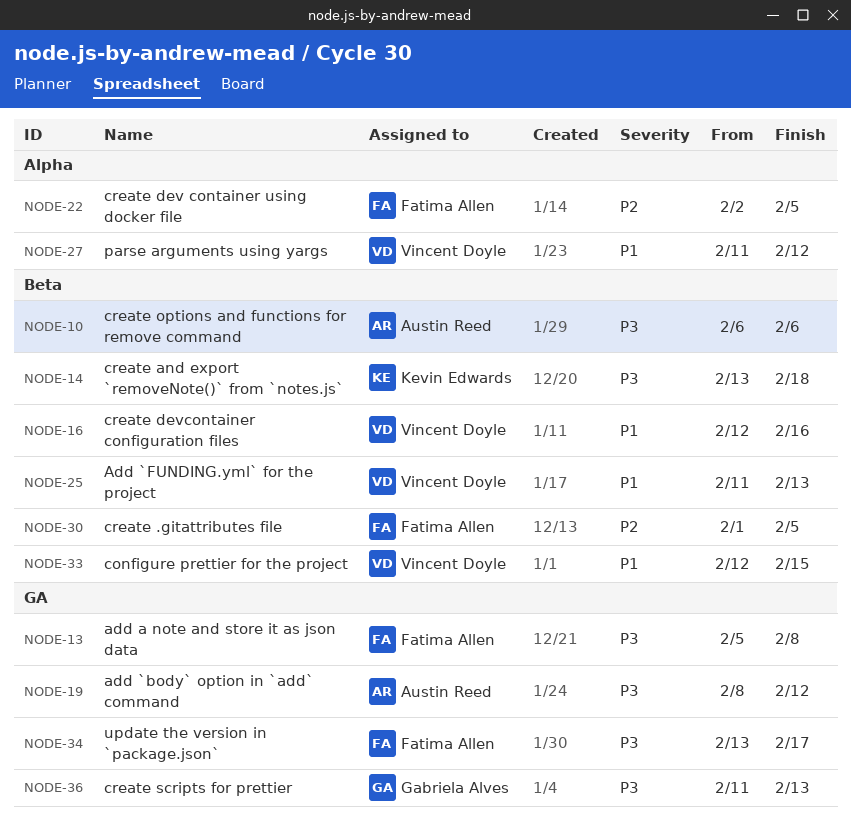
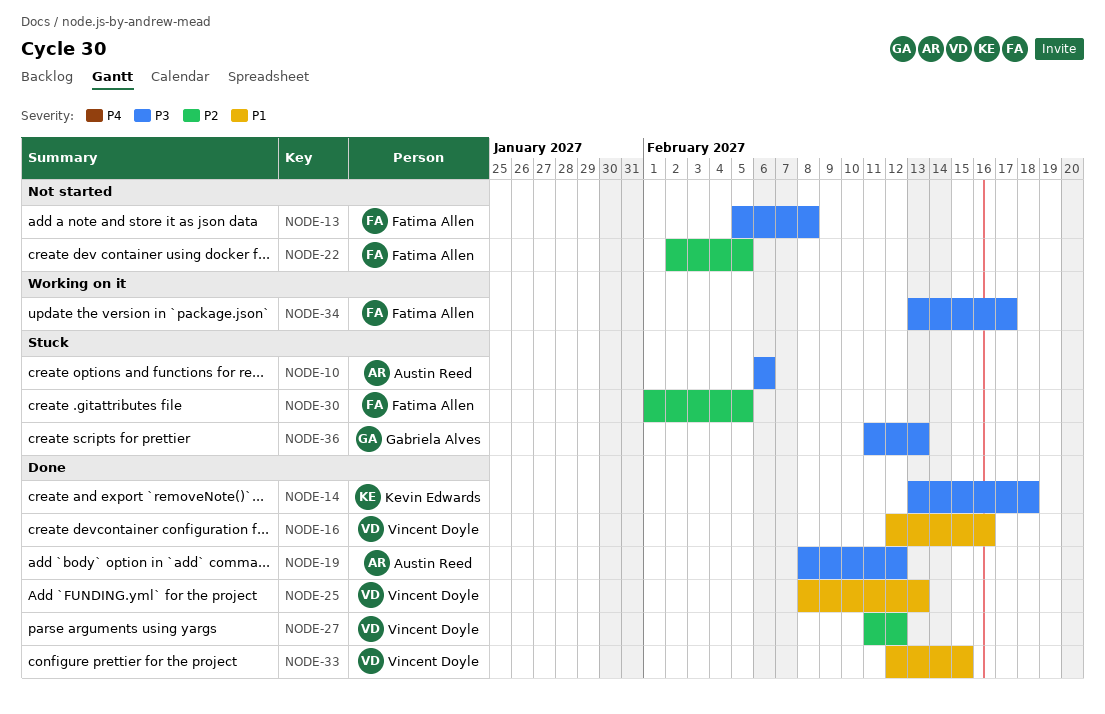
NODE-25, start: Feb 11 -> Feb 8
NODE-27, priority: P1 -> P2

